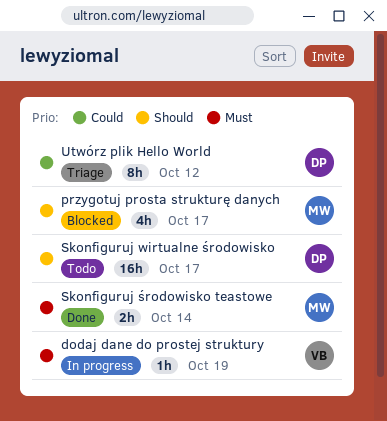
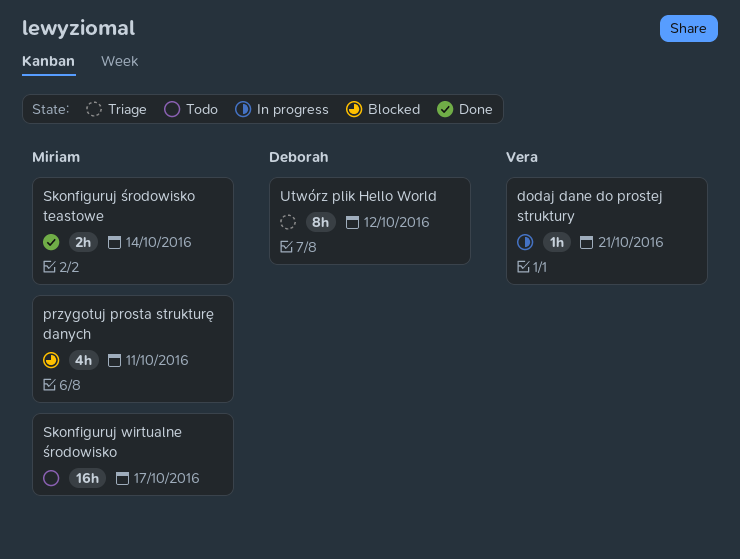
dodaj dane do prostej struktury, due: Oct 19 -> Oct 21
przygotuj prosta strukturę danych, due: Oct 17 -> Oct 11
Skonfiguruj wirtualne środowisko, owner: Deborah -> Miriam

